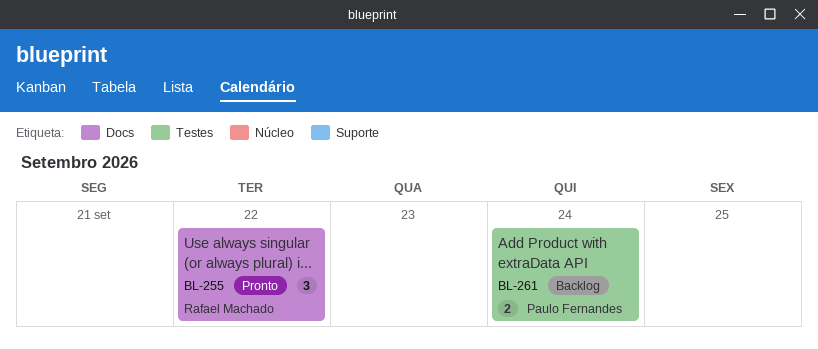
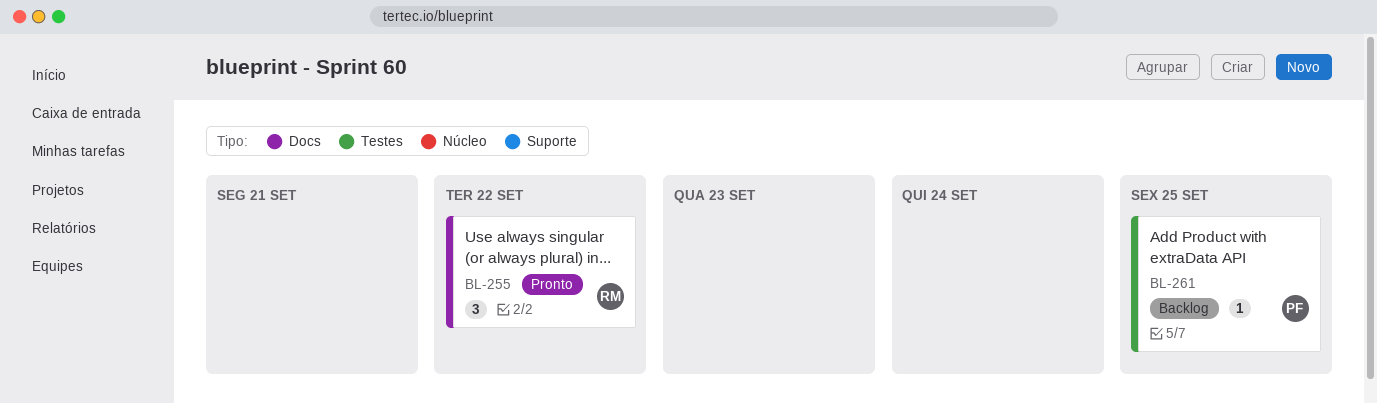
BL-261, estimate: 2 -> 1
BL-261, due: Sep 24 -> Sep 25

